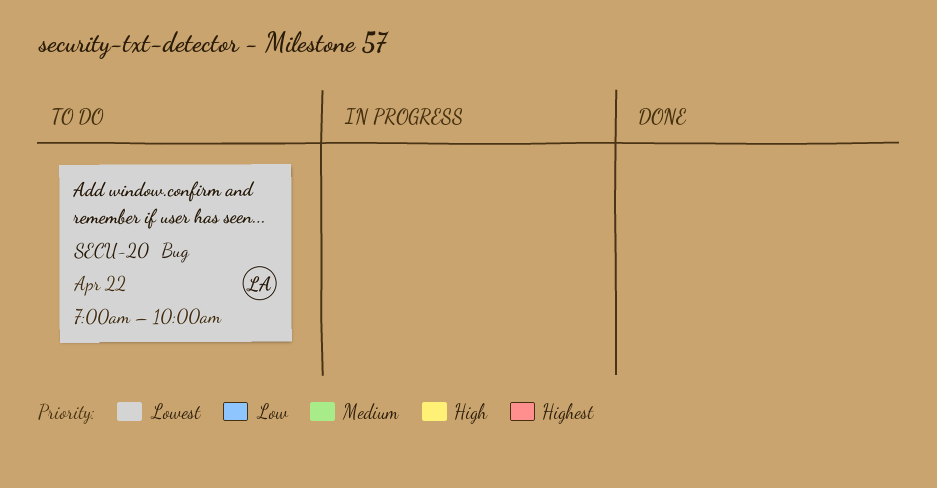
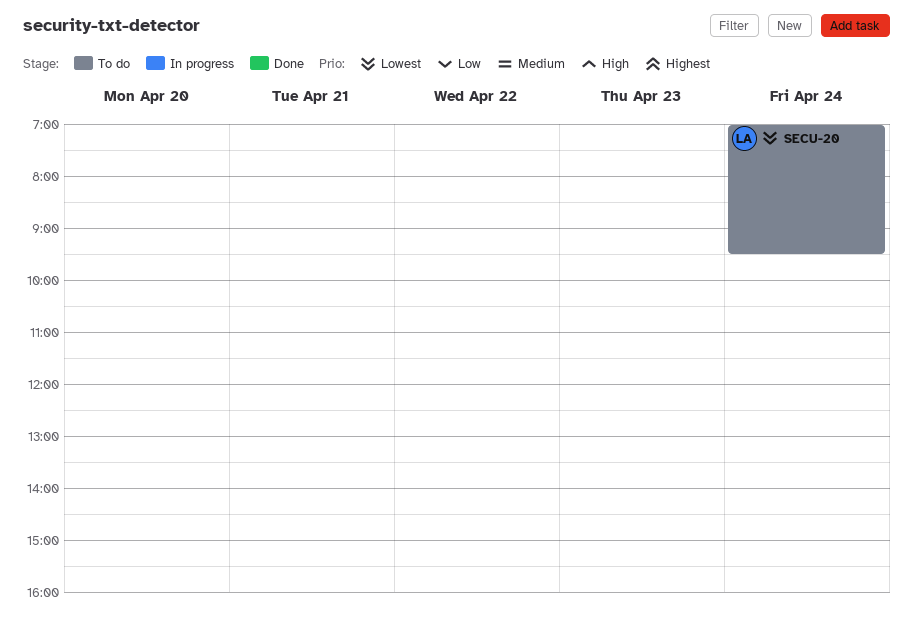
SECU-20, day: Apr 22 -> Apr 24
SECU-20, ends: 10:00 -> 09:30

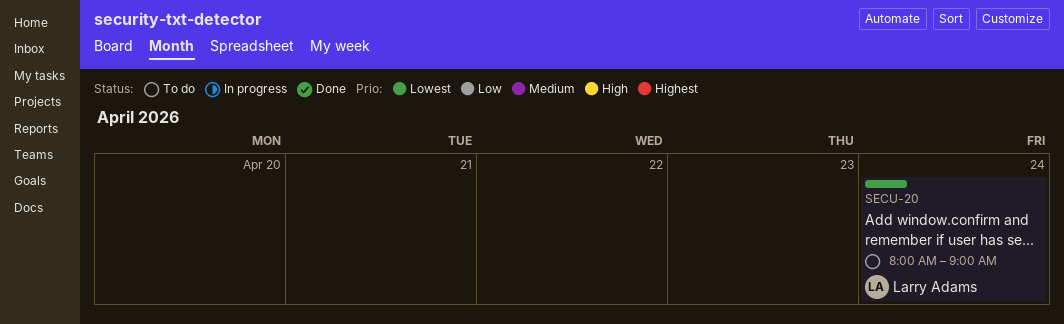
SECU-20, begins: 07:00 -> 08:00
SECU-20, ends: 09:30 -> 09:00

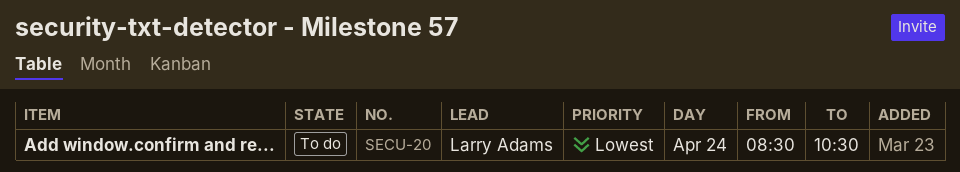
SECU-20, begins: 08:00 -> 08:30
SECU-20, ends: 09:00 -> 10:30

